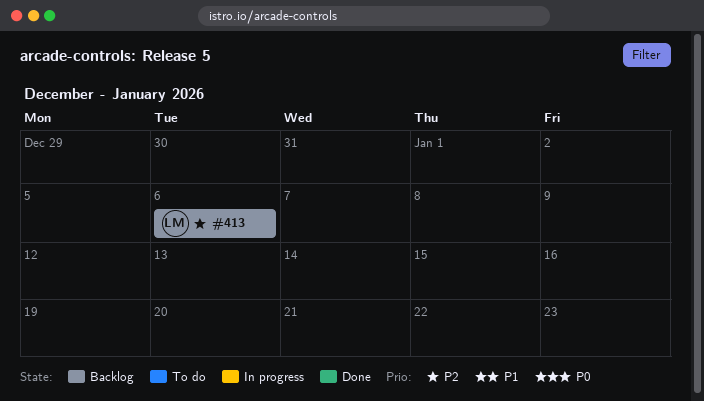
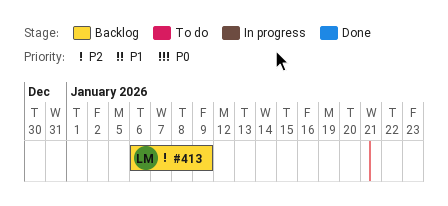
#413, due: Jan 6 -> Jan 9

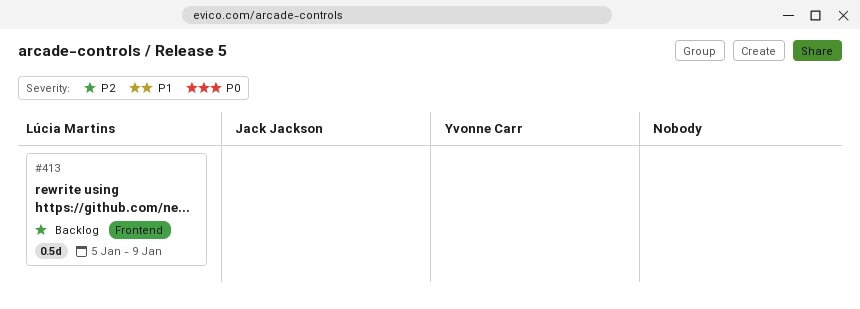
#413, start: Jan 6 -> Jan 5

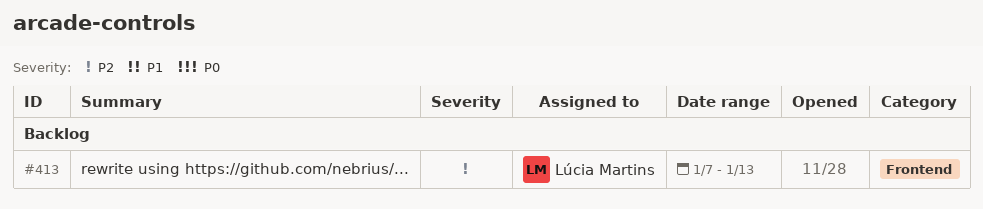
#413, start: Jan 5 -> Jan 7
#413, due: Jan 9 -> Jan 13

